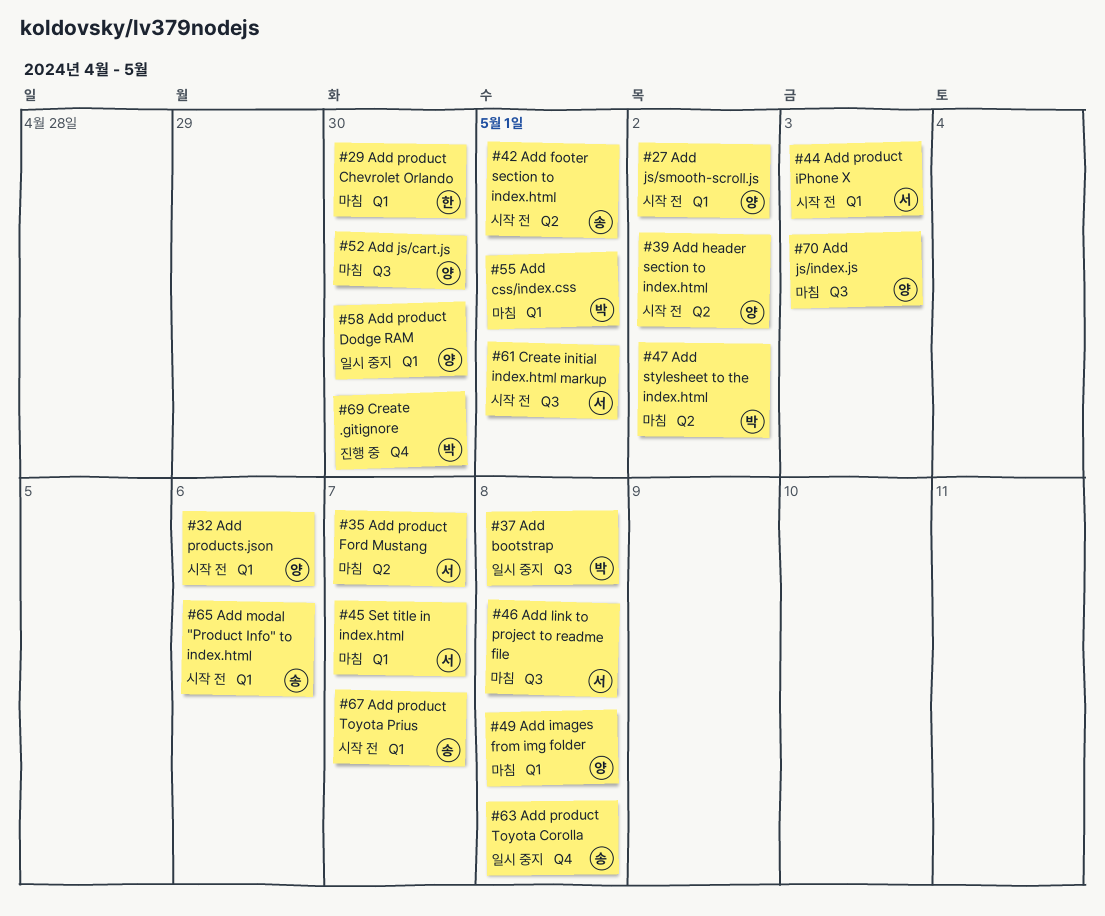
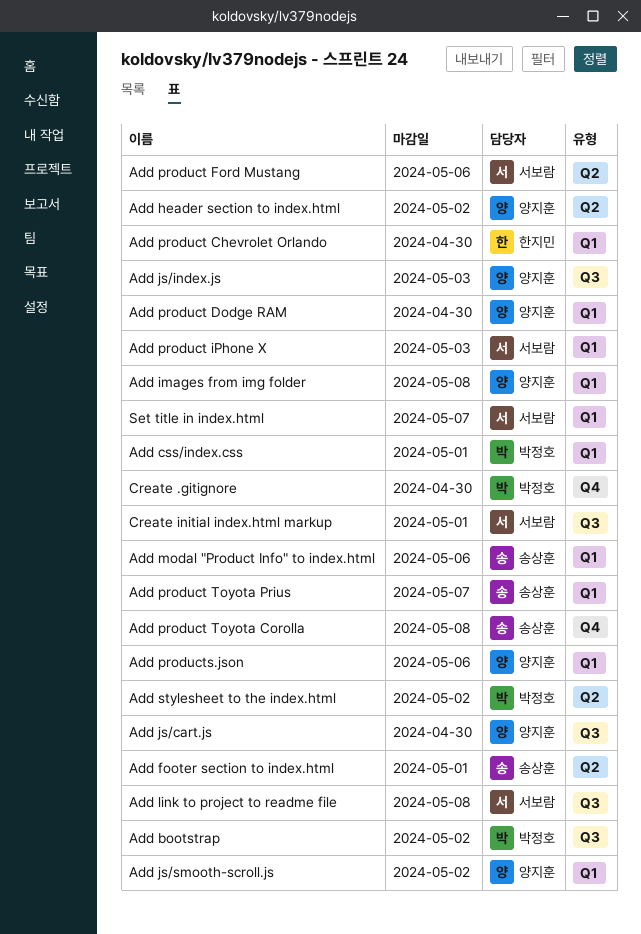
Add bootstrap, due: May 8 -> May 2
Add product Ford Mustang, due: May 7 -> May 6

